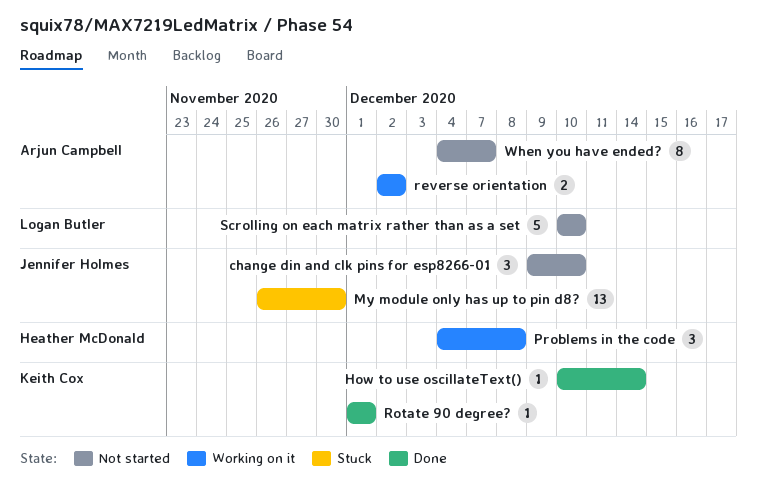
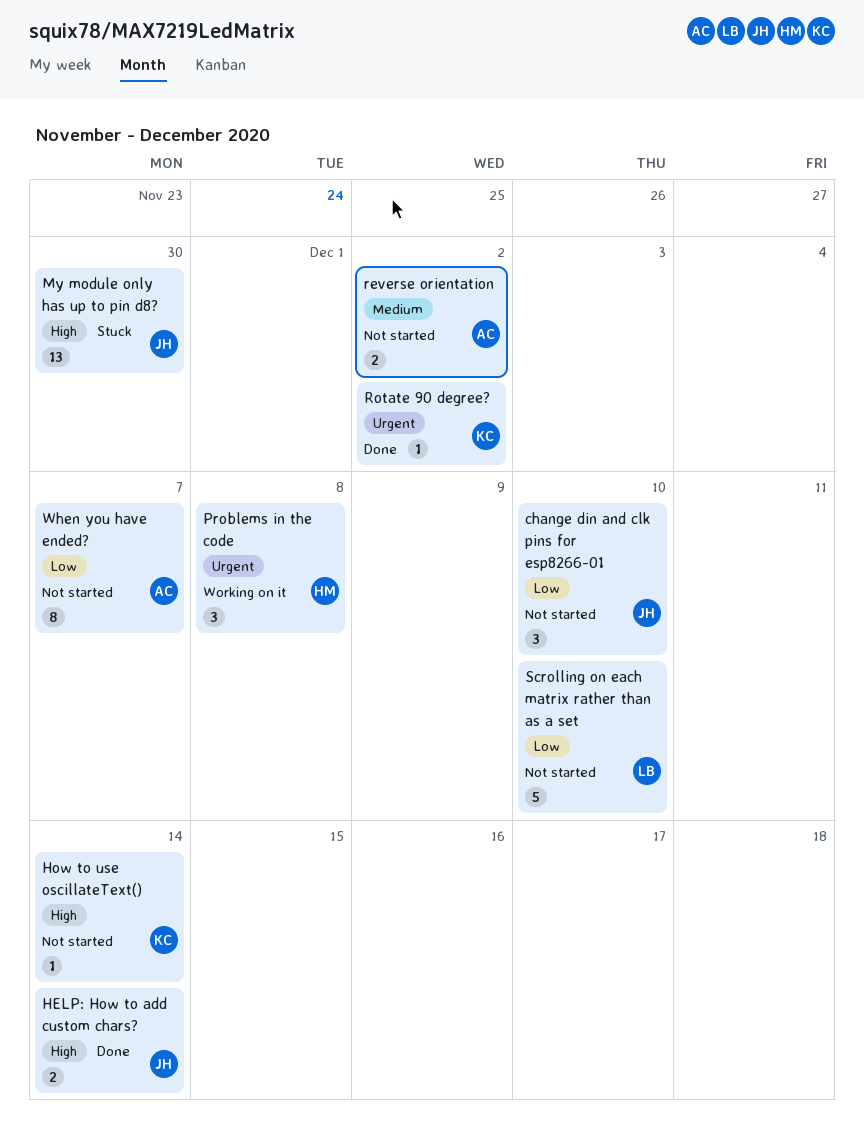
HELP: How to add custom chars?: none -> present
How to use oscillateText(), status: Done -> Not started
reverse orientation, status: Working on it -> Not started
Rotate 90 degree?, due: Dec 1 -> Dec 2

